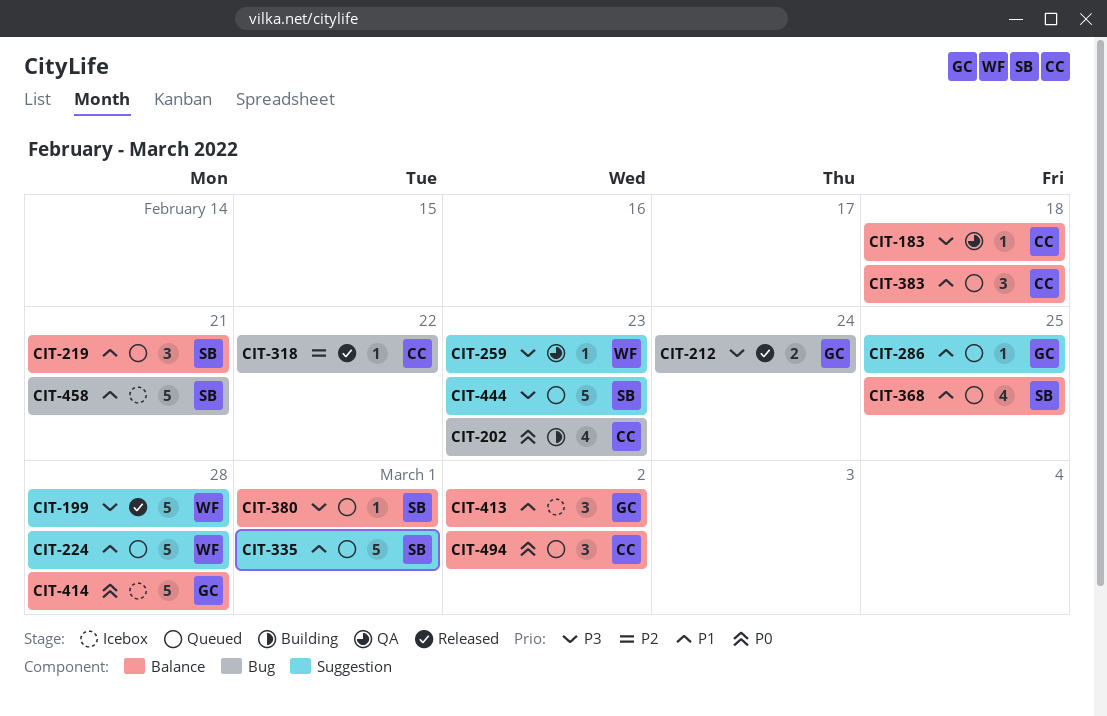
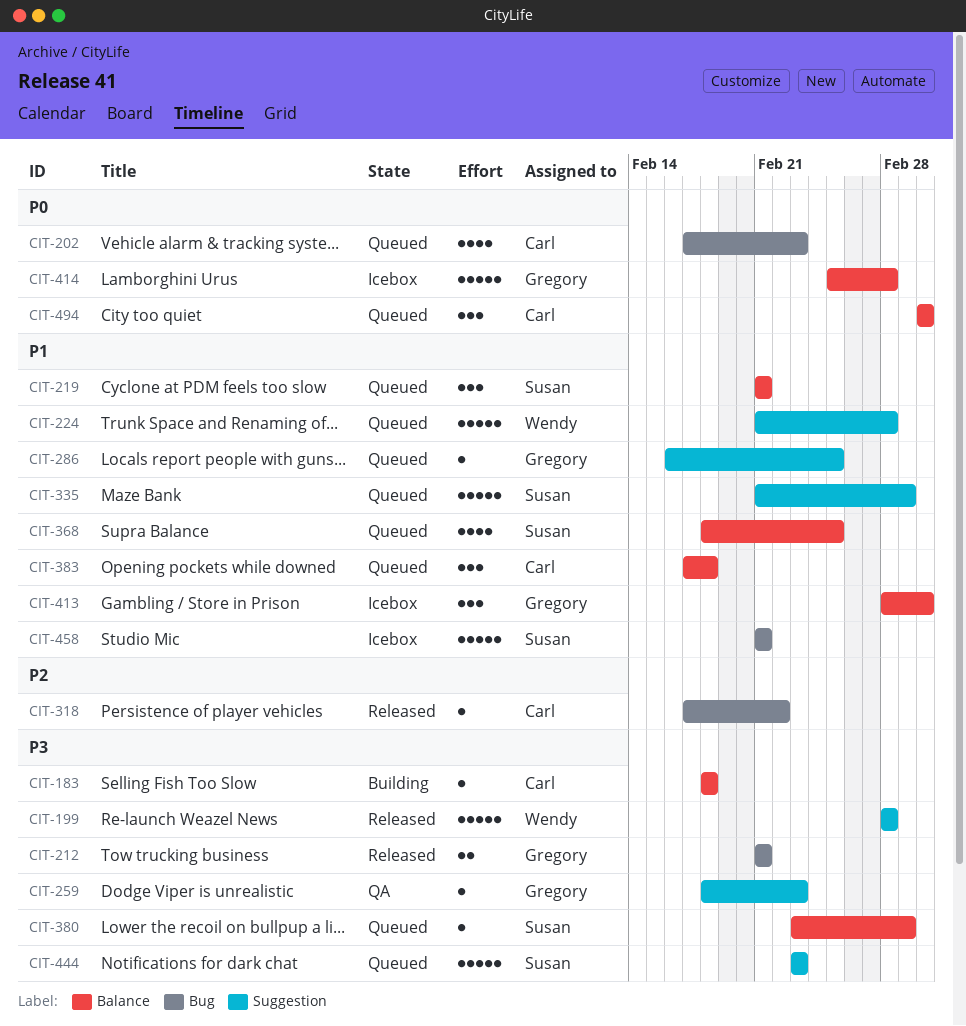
CIT-183, status: QA -> Building
CIT-202, status: Building -> Queued
CIT-212, due: Feb 24 -> Feb 21
CIT-259, owner: Wendy -> Gregory

